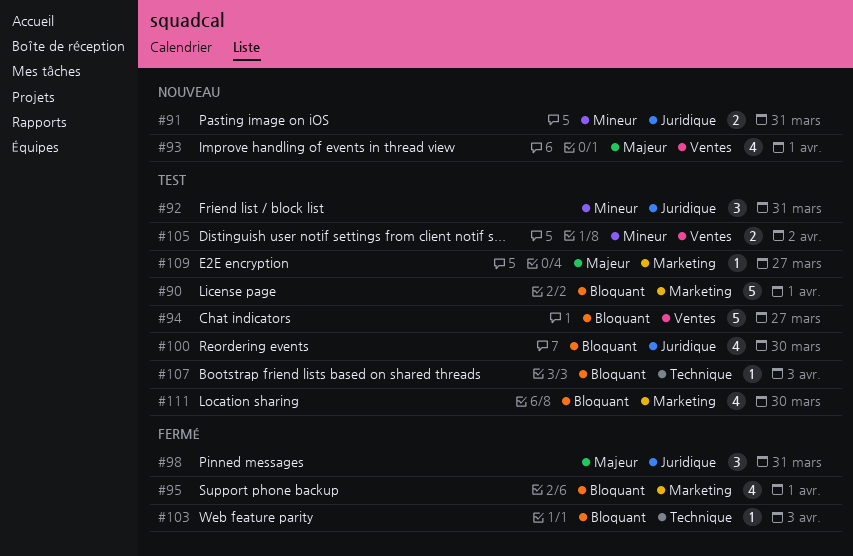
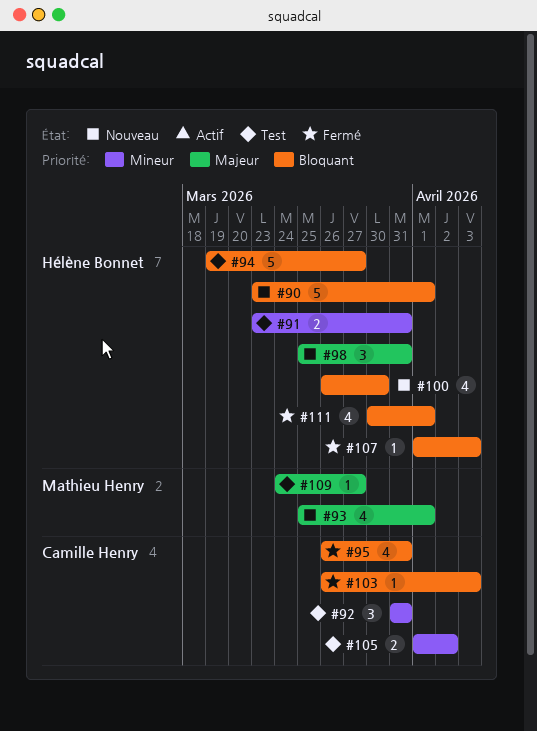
#90, status: Test -> Nouveau
#91, status: Nouveau -> Test
#95, due: Apr 1 -> Mar 31
#98, status: Fermé -> Nouveau
#100, status: Test -> Nouveau
#107, status: Test -> Fermé
#111, status: Test -> Fermé
#111, due: Mar 30 -> Apr 1

